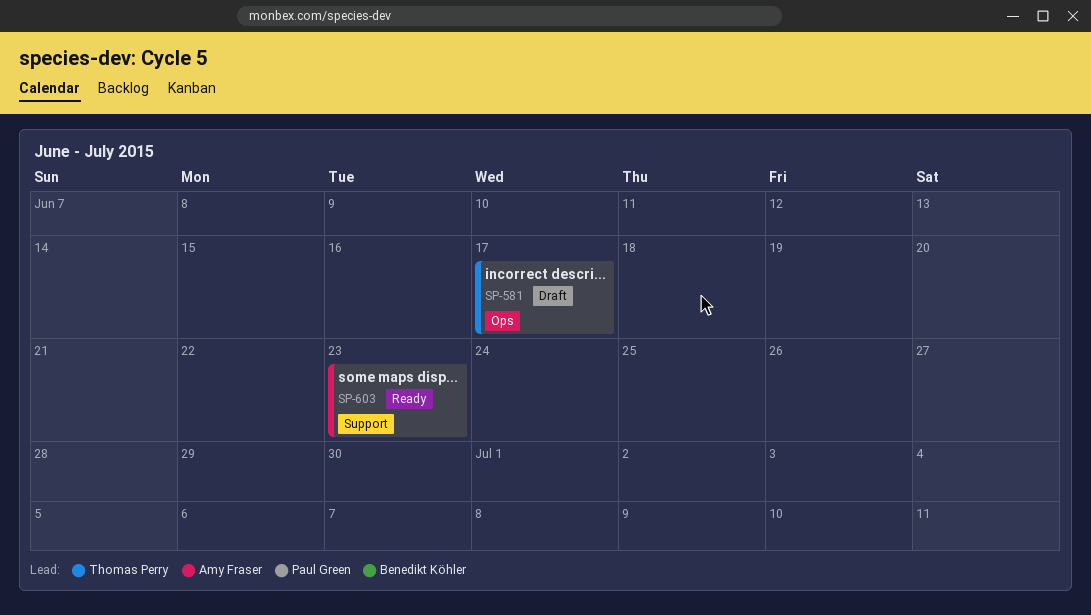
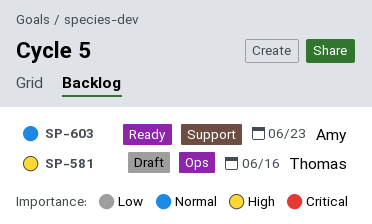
SP-581, due: Jun 17 -> Jun 16

